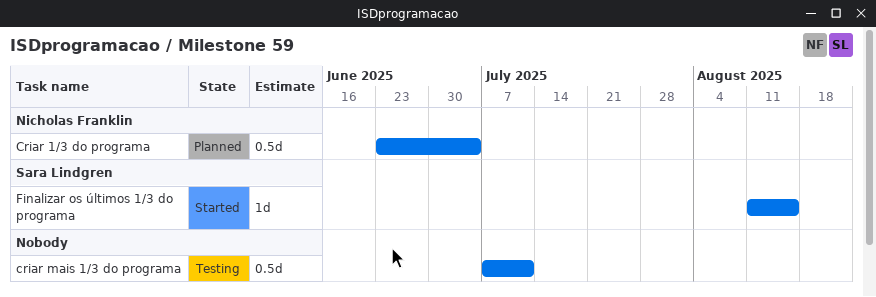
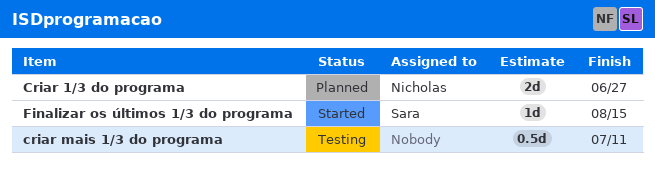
Criar 1/3 do programa, estimate: 0.5d -> 2d
Criar 1/3 do programa, due: Jul 4 -> Jun 27

